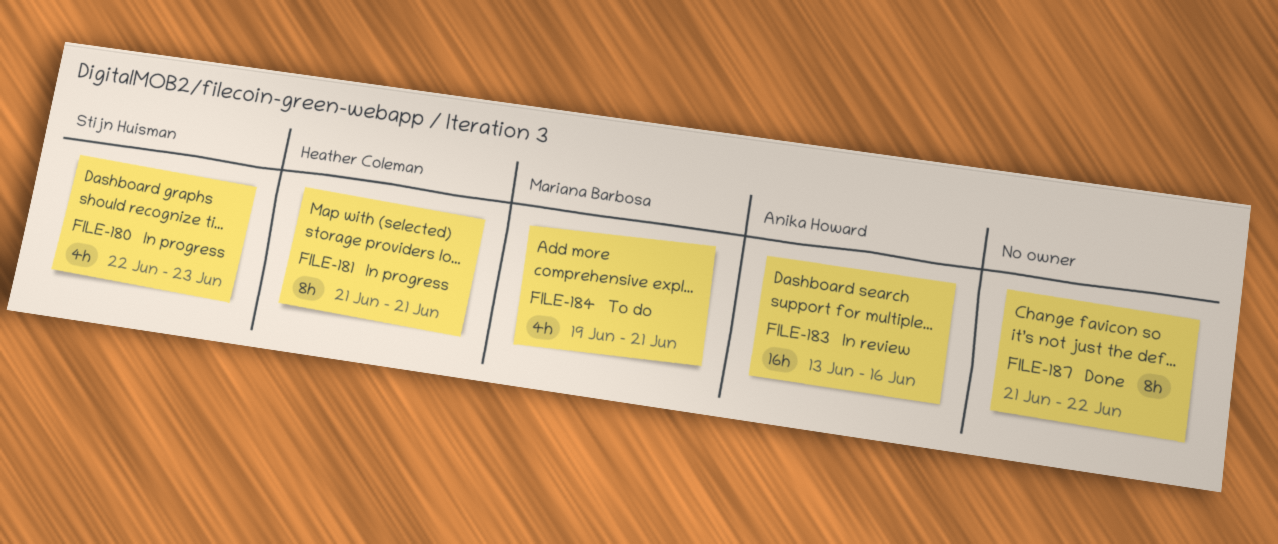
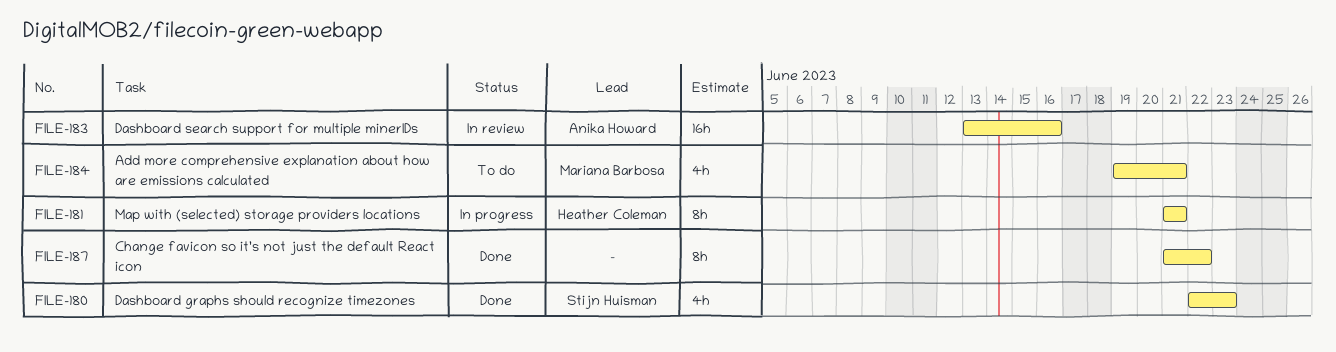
FILE-180, status: In progress -> Done

